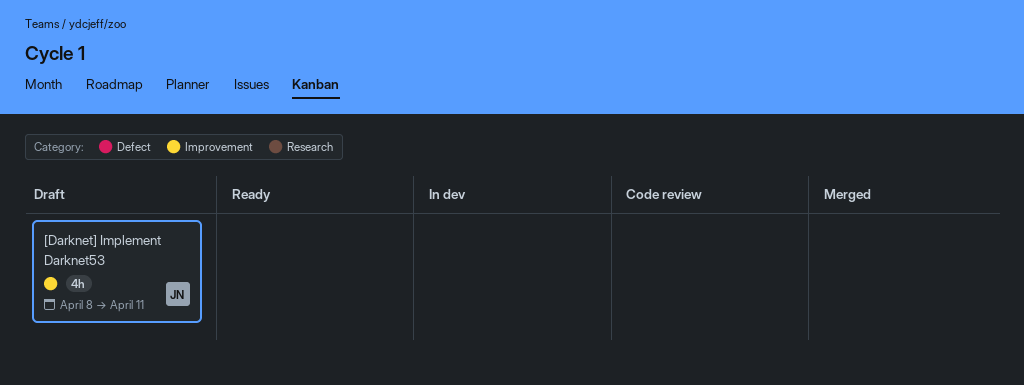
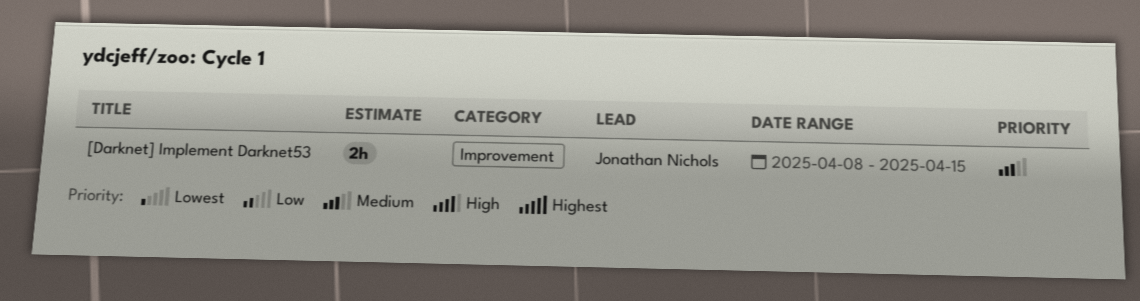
[Darknet] Implement Darknet53, estimate: 4h -> 2h
[Darknet] Implement Darknet53, due: Apr 11 -> Apr 15

